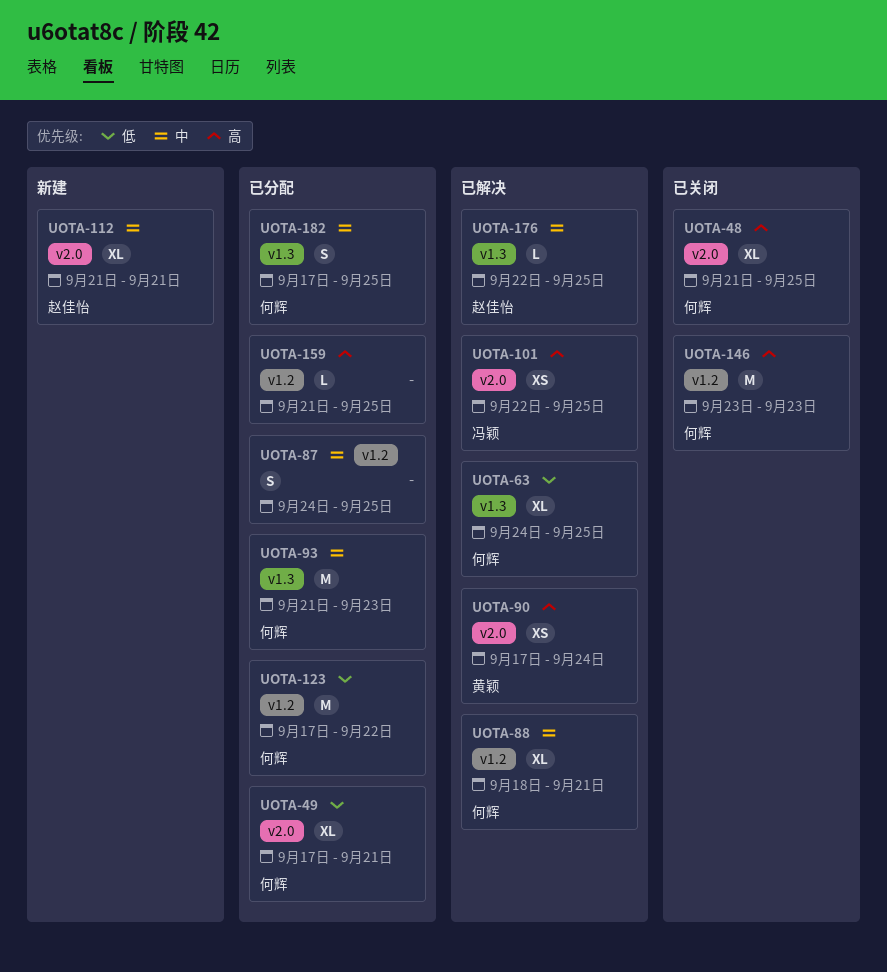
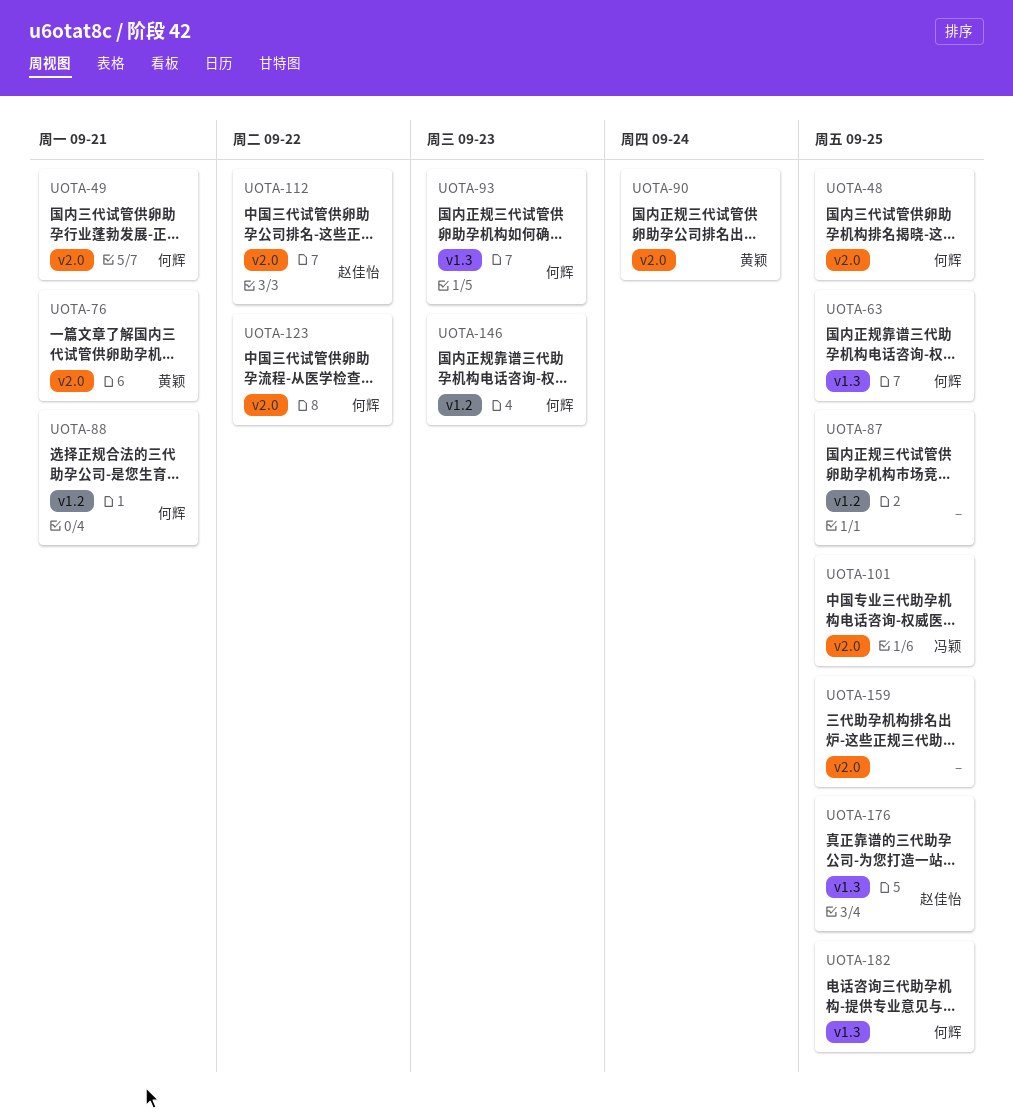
UOTA-76: none -> present
UOTA-112, due: Sep 21 -> Sep 22
UOTA-123, label: v1.2 -> v2.0
UOTA-159, label: v1.2 -> v2.0

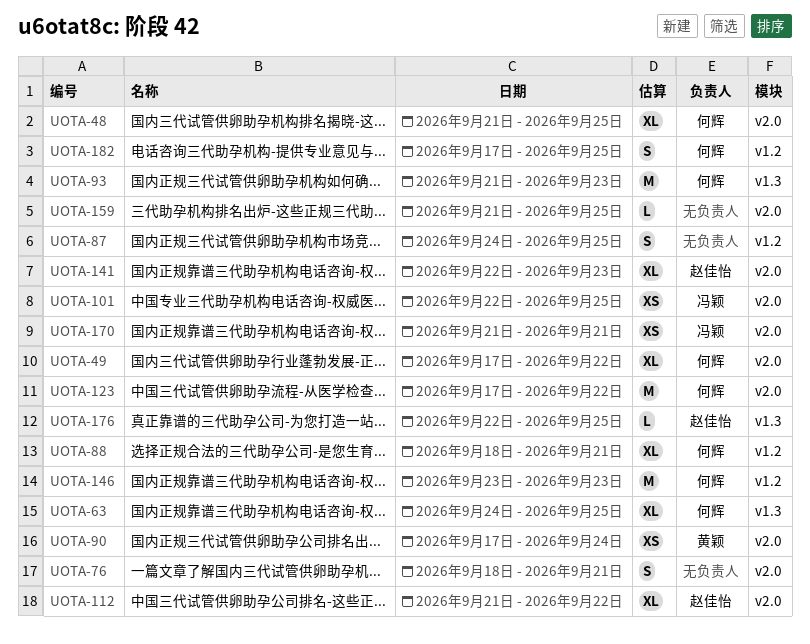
UOTA-49, due: Sep 21 -> Sep 22
UOTA-76, owner: 黄颖 -> none
UOTA-141: none -> present
UOTA-170: none -> present
UOTA-182, label: v1.3 -> v1.2

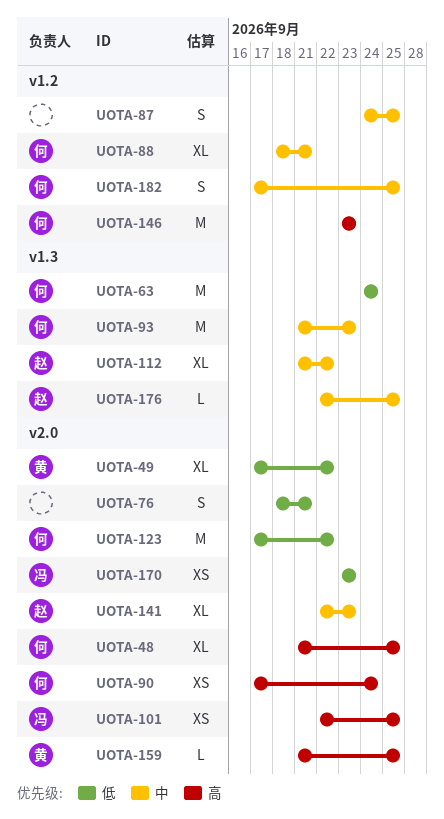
UOTA-49, owner: 何辉 -> 黄颖
UOTA-63, estimate: XL -> M
UOTA-63, due: Sep 25 -> Sep 24
UOTA-90, owner: 黄颖 -> 何辉
UOTA-112, label: v2.0 -> v1.3
UOTA-159, owner: none -> 黄颖
UOTA-170, start: Sep 21 -> Sep 23
UOTA-170, due: Sep 21 -> Sep 23

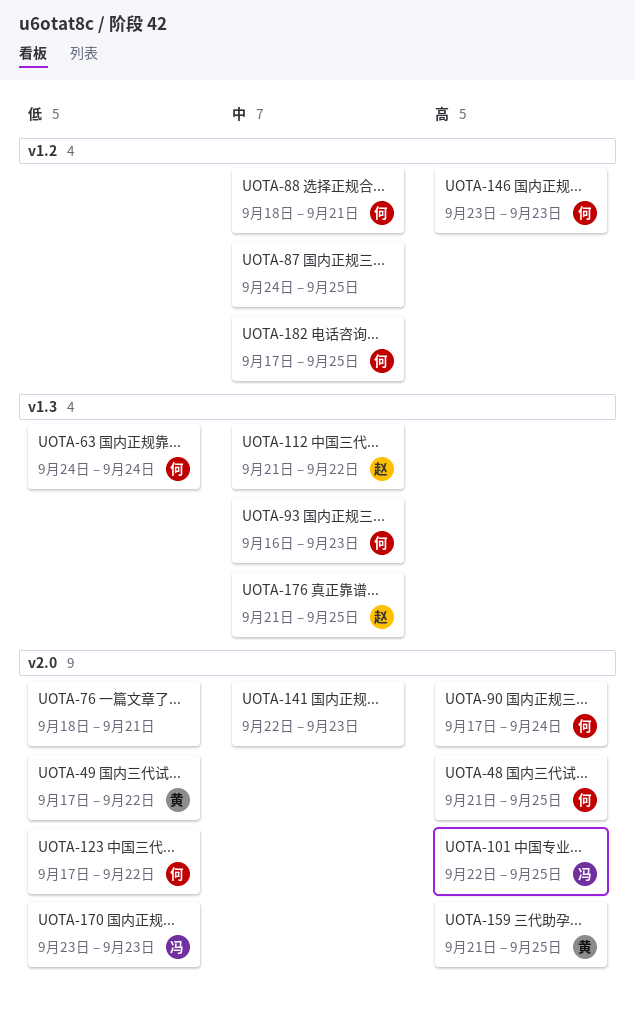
UOTA-93, start: Sep 21 -> Sep 16
UOTA-141, owner: 赵 -> none
UOTA-176, start: Sep 22 -> Sep 21

